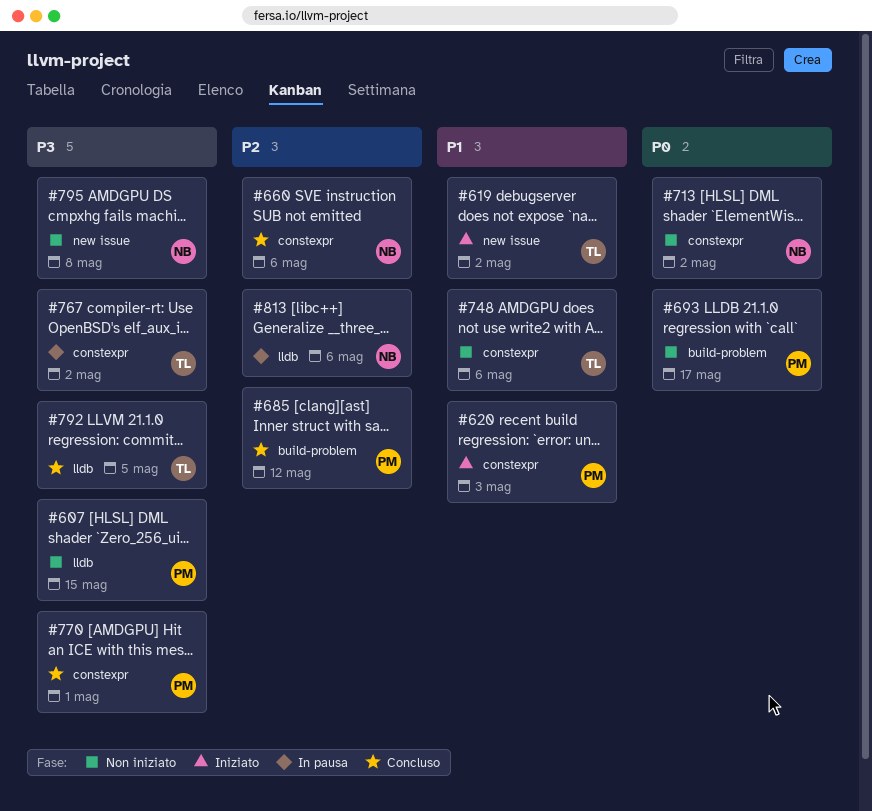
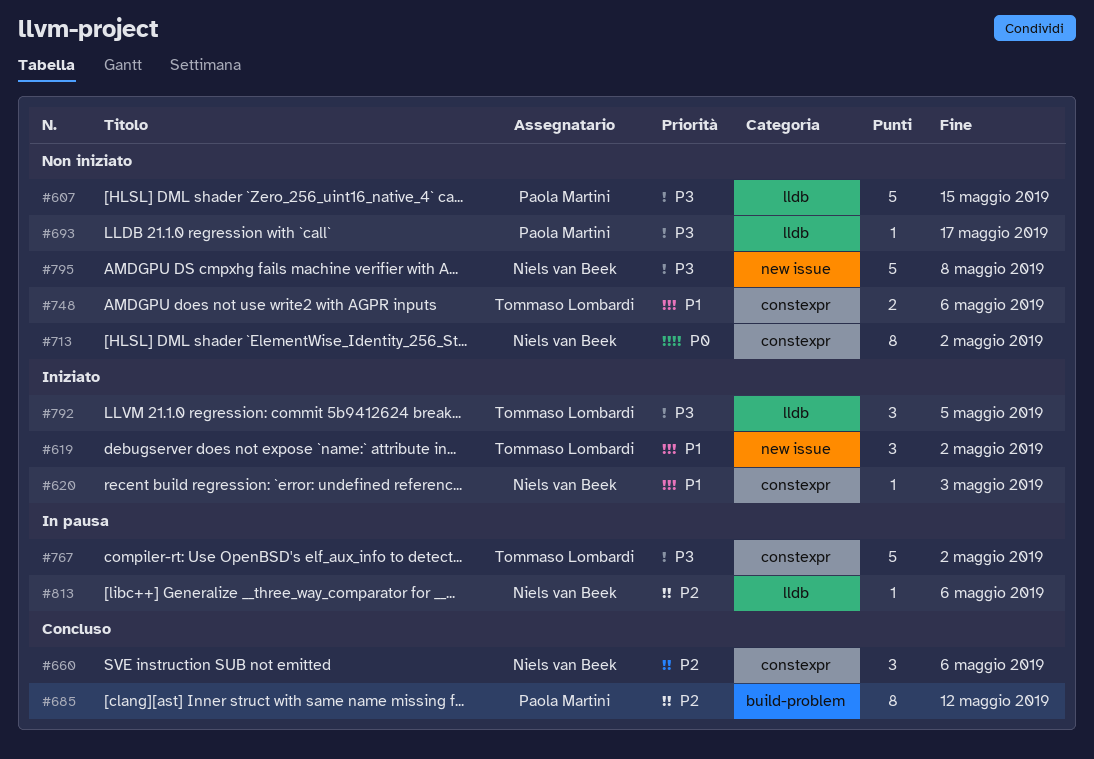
#620, owner: Paola Martini -> Niels van Beek
#693, priority: P0 -> P3
#693, label: build-problem -> lldb
#770: present -> none
#792, status: Concluso -> Iniziato

